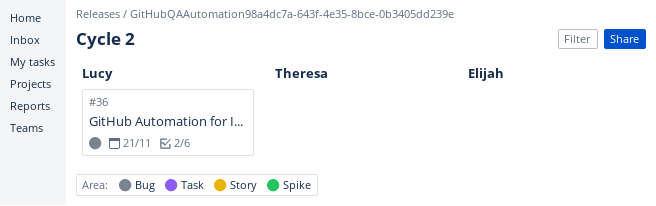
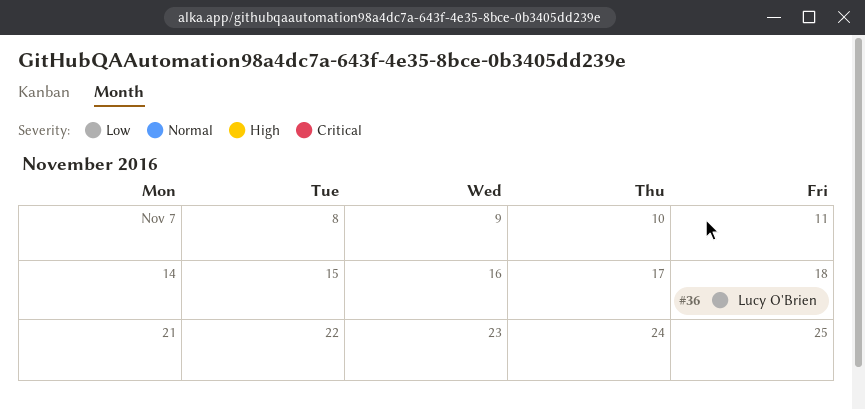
#36, due: Nov 21 -> Nov 18

